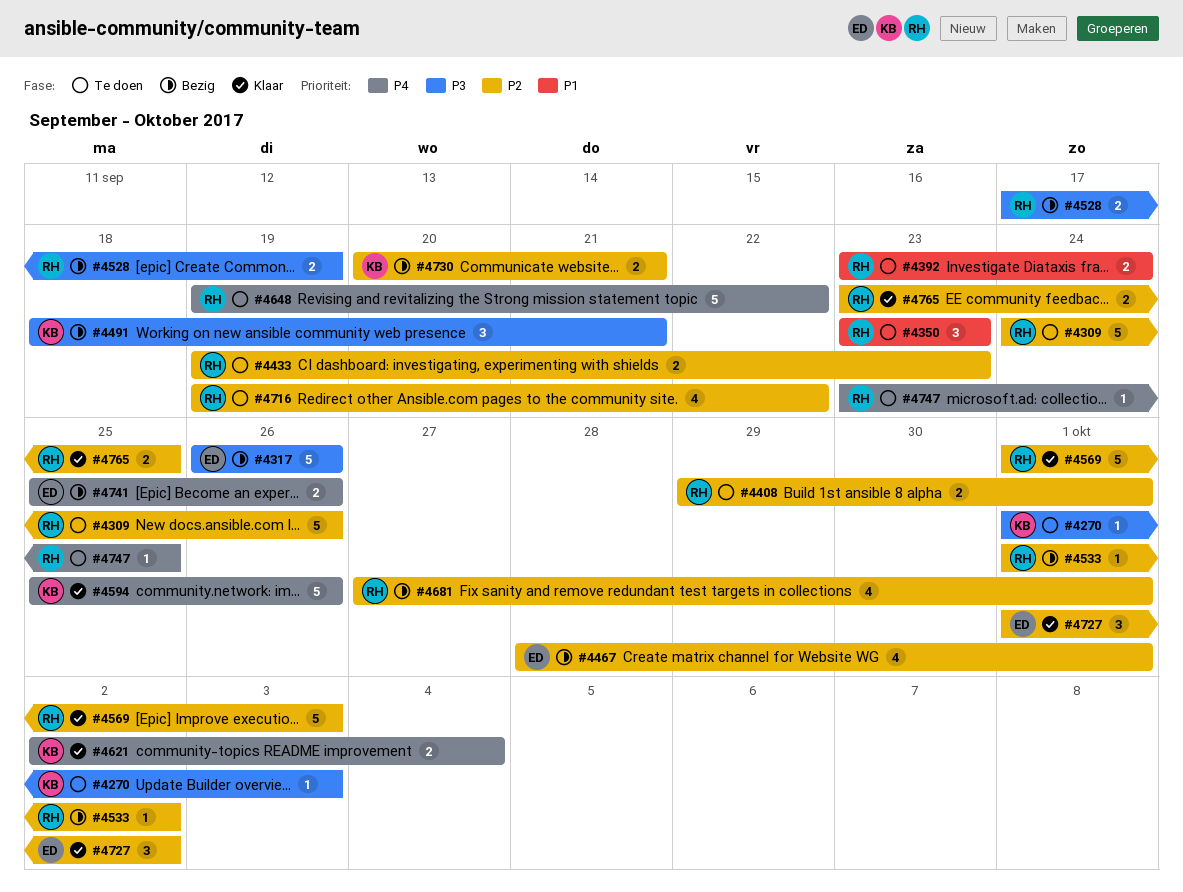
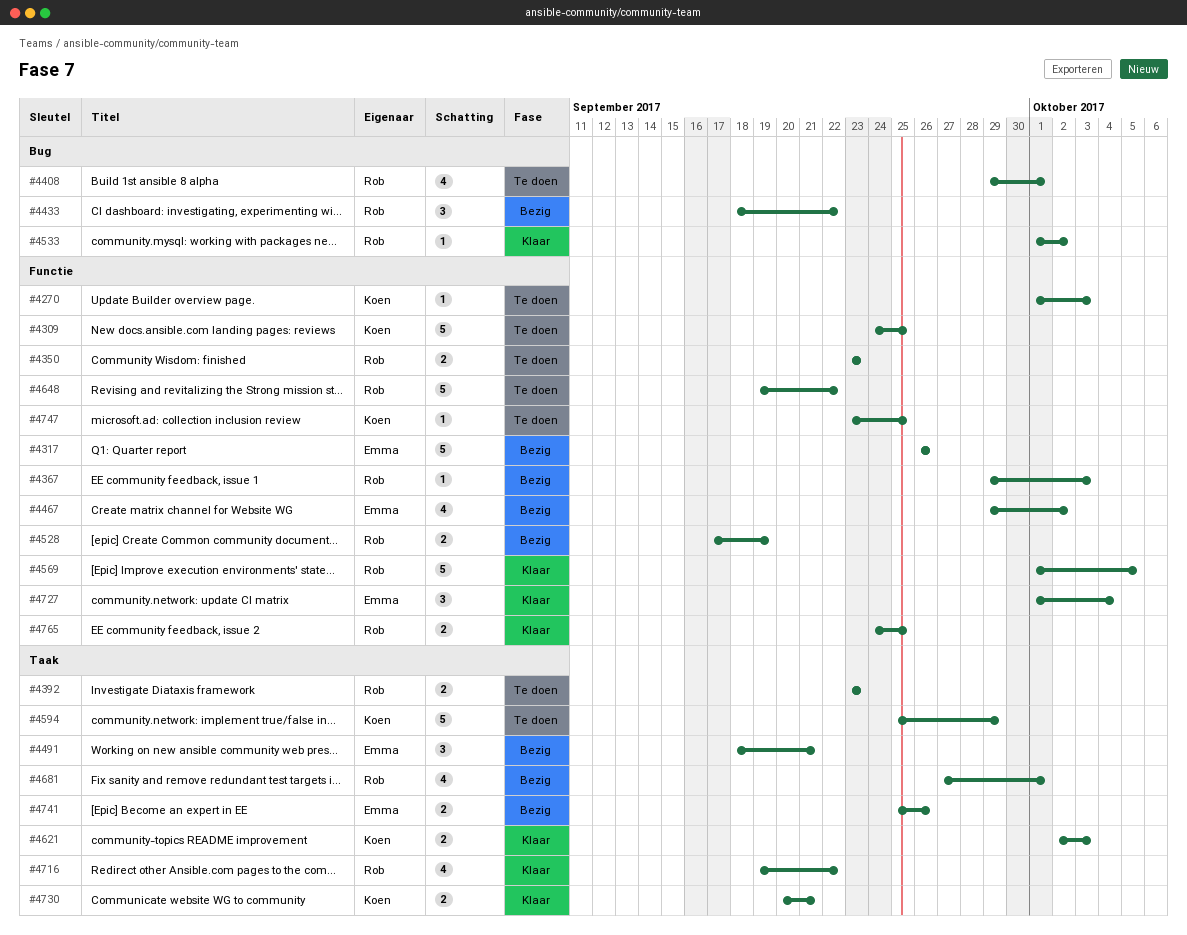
#4309, owner: Rob -> Koen
#4309, due: Sep 26 -> Sep 25
#4350, estimate: 3 -> 2
#4367: none -> present
#4392, due: Sep 24 -> Sep 23
#4408, estimate: 2 -> 4
#4433, status: Te doen -> Bezig
#4433, estimate: 2 -> 3
#4433, start: Sep 19 -> Sep 18
#4433, due: Sep 23 -> Sep 22
#4467, start: Sep 28 -> Sep 29
#4467, due: Oct 1 -> Oct 2
#4491, owner: Koen -> Emma
#4533, status: Bezig -> Klaar
#4569, due: Oct 3 -> Oct 5
#4594, status: Klaar -> Te doen
#4594, due: Sep 26 -> Sep 29
#4621, due: Oct 4 -> Oct 3
#4716, status: Te doen -> Klaar
#4727, due: Oct 2 -> Oct 4
#4730, status: Bezig -> Klaar
#4747, owner: Rob -> Koen
#4765, start: Sep 23 -> Sep 24

